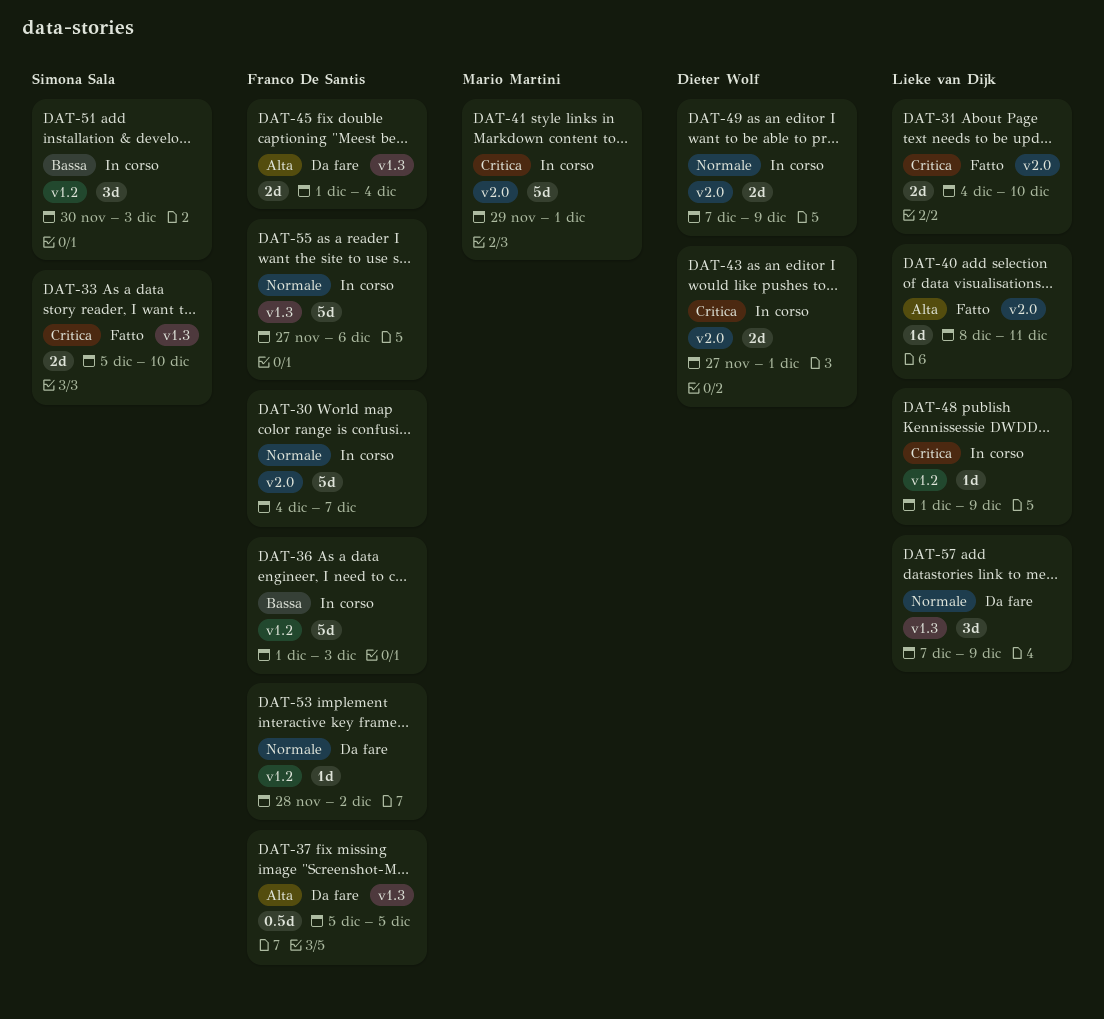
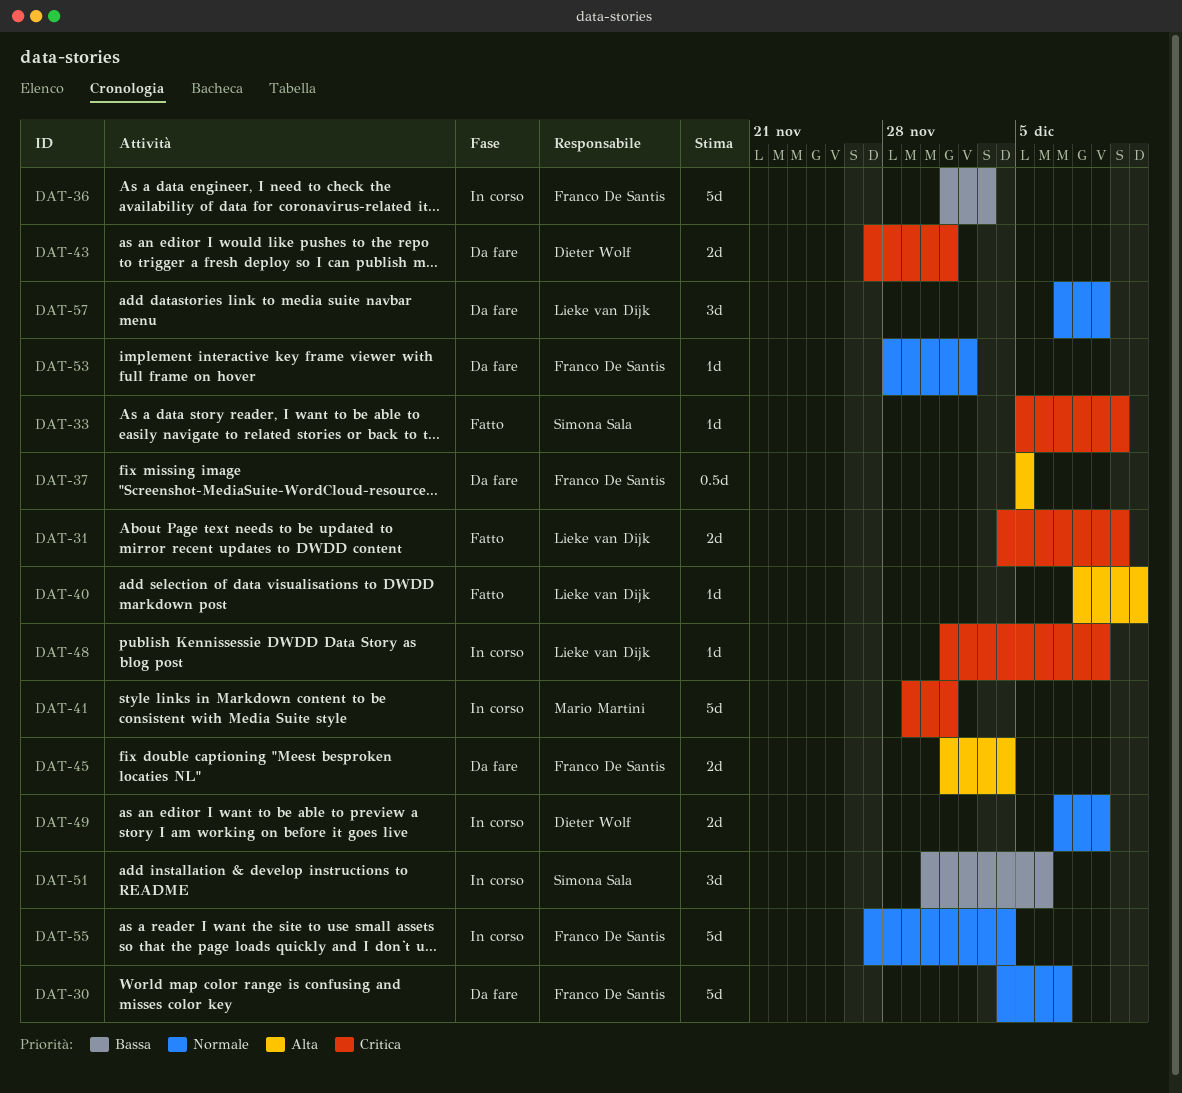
DAT-30, status: In corso -> Da fare
DAT-33, estimate: 2d -> 1d
DAT-43, status: In corso -> Da fare
DAT-51, due: Dec 3 -> Dec 6
DAT-55, due: Dec 6 -> Dec 4

